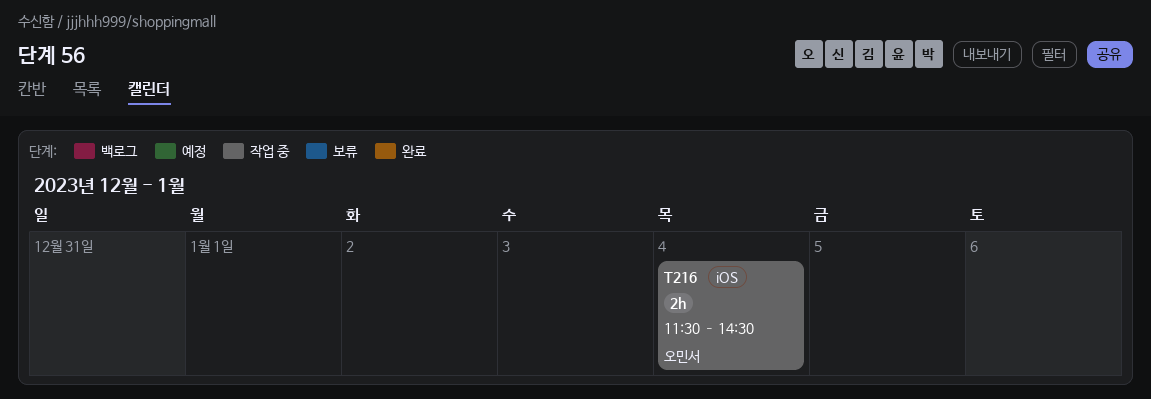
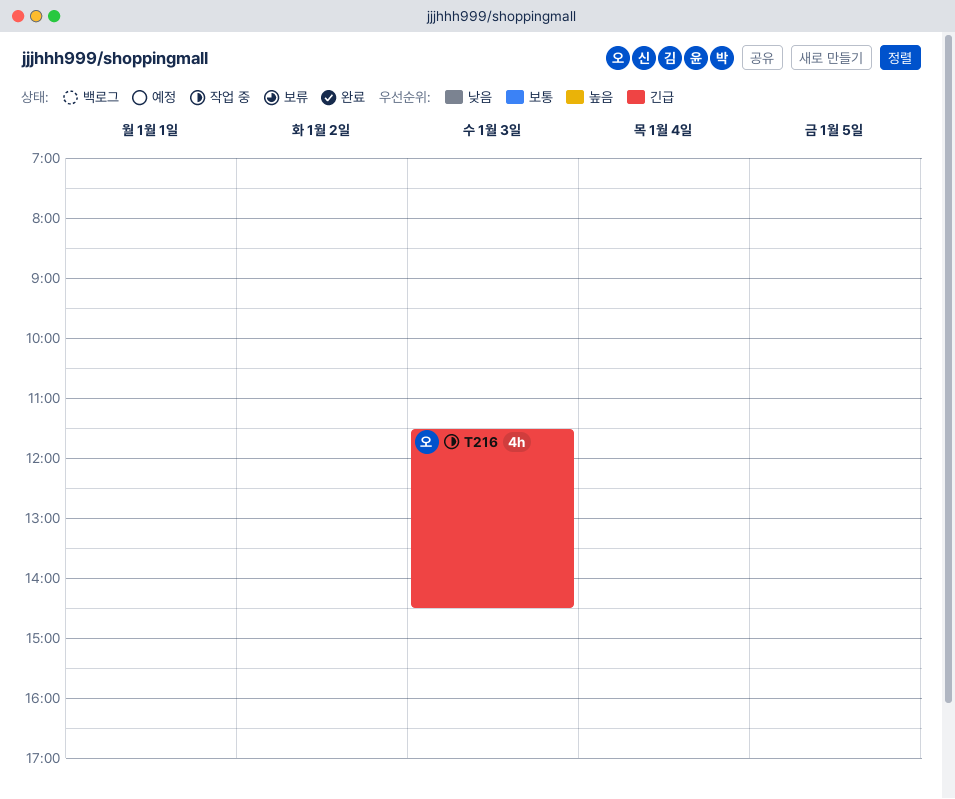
T216, estimate: 2h -> 4h
T216, day: Jan 4 -> Jan 3

